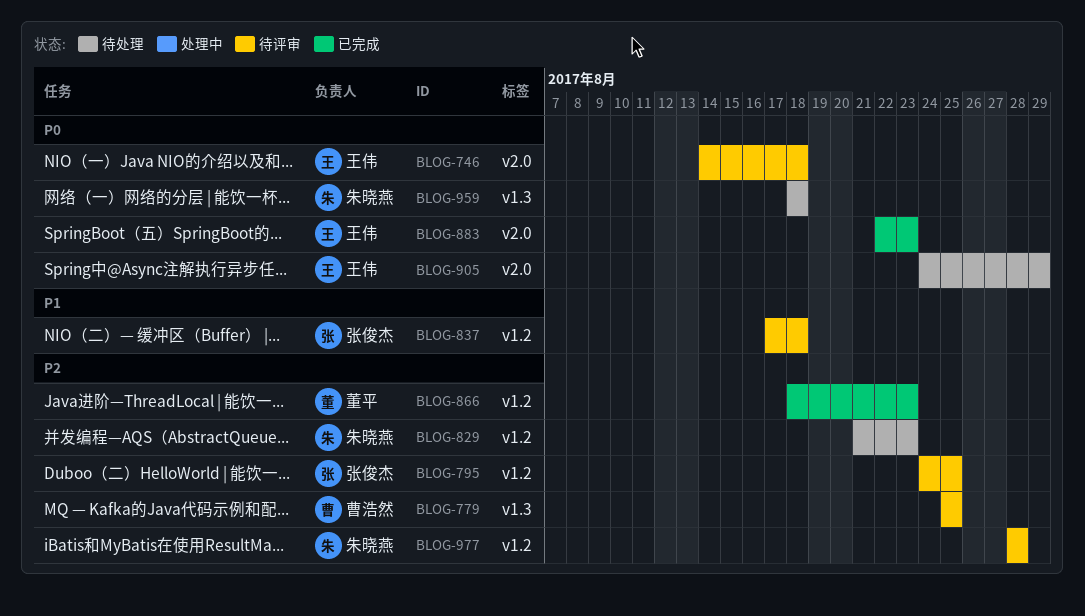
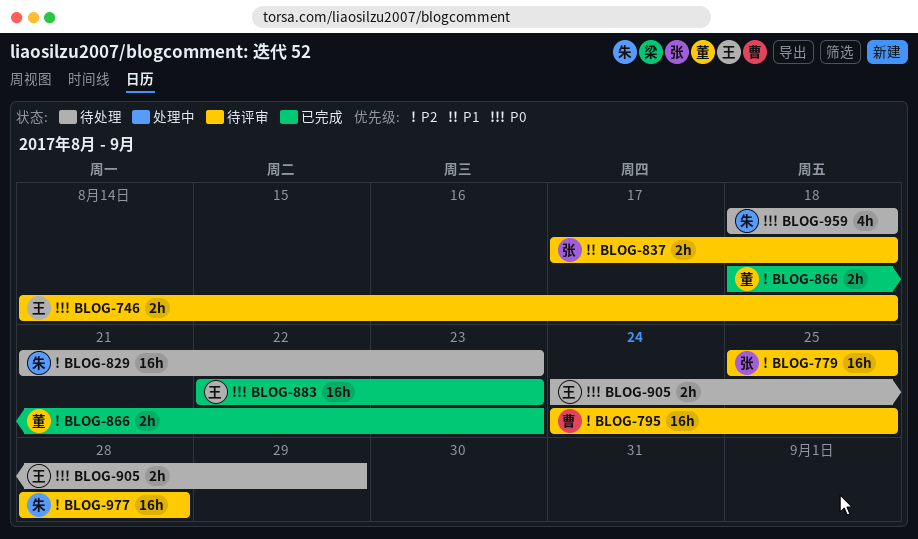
BLOG-779, owner: 曹浩然 -> 张俊杰
BLOG-795, owner: 张俊杰 -> 曹浩然

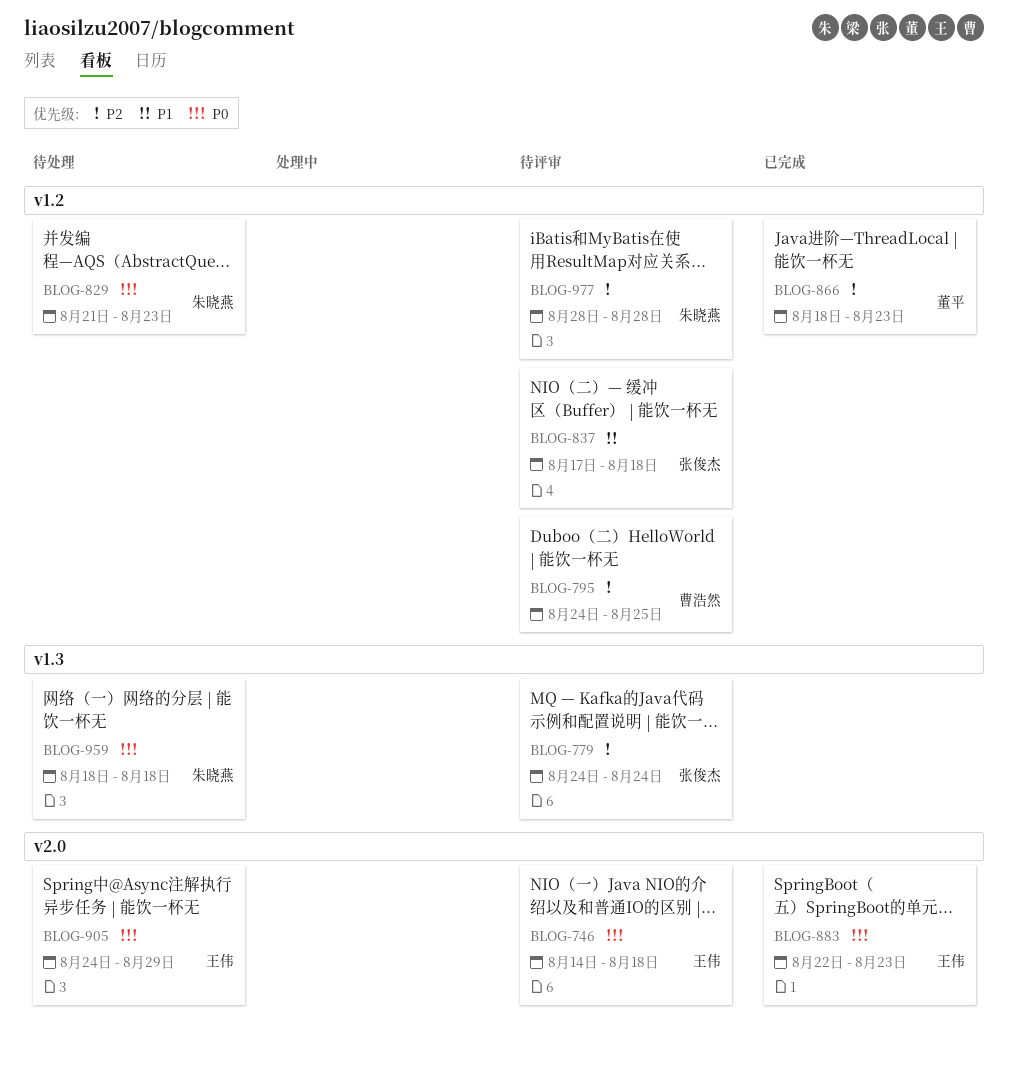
BLOG-779, start: Aug 25 -> Aug 24
BLOG-779, due: Aug 25 -> Aug 24
BLOG-829, priority: P2 -> P0

